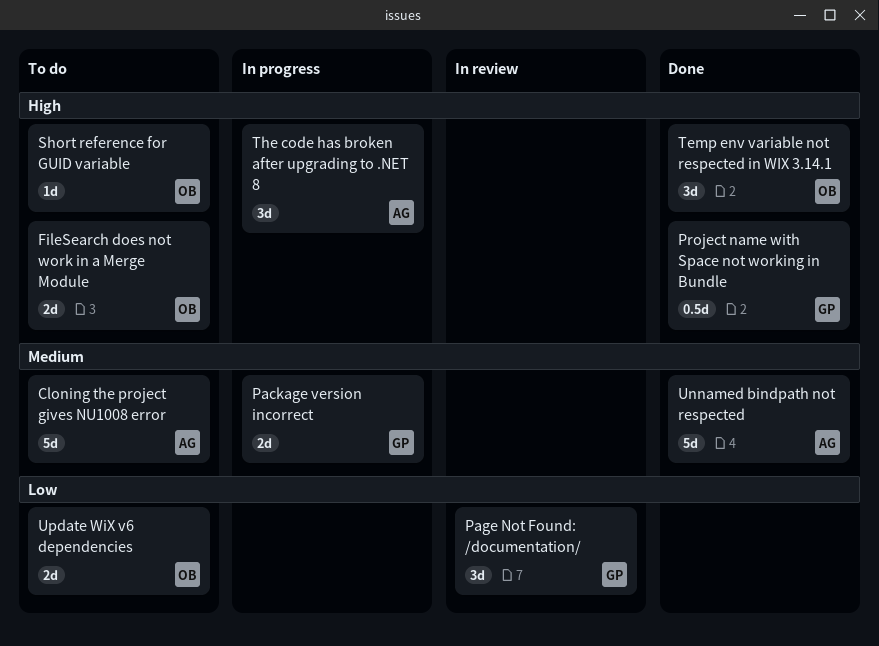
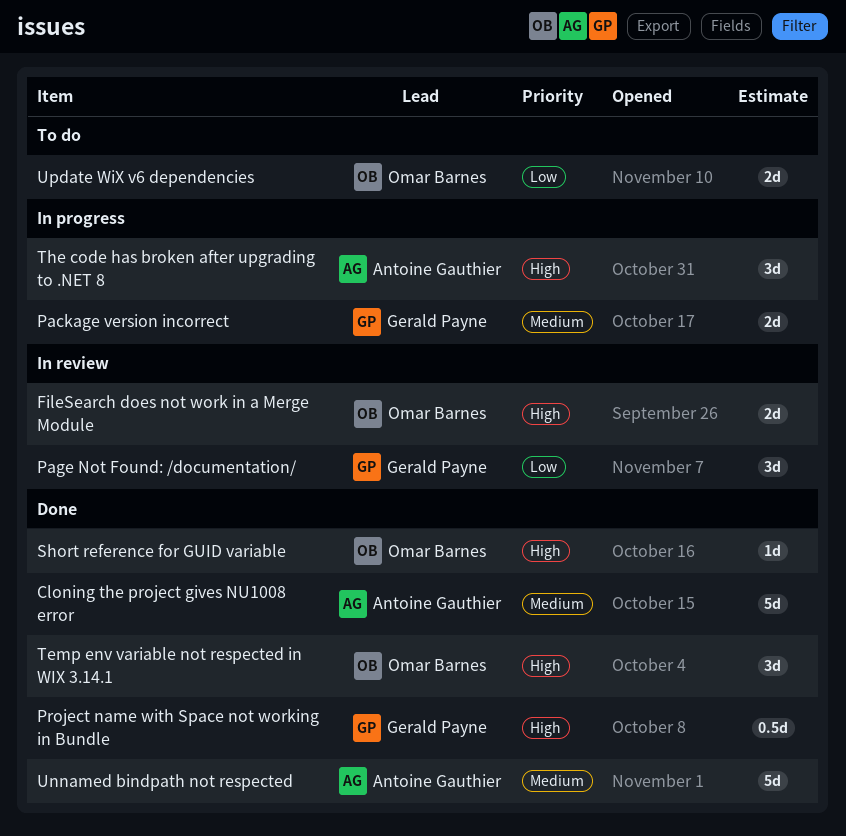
Cloning the project gives NU1008 error, status: To do -> Done
FileSearch does not work in a Merge Module, status: To do -> In review
Short reference for GUID variable, status: To do -> Done

